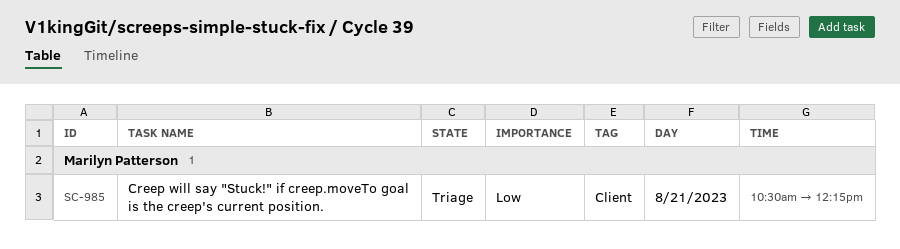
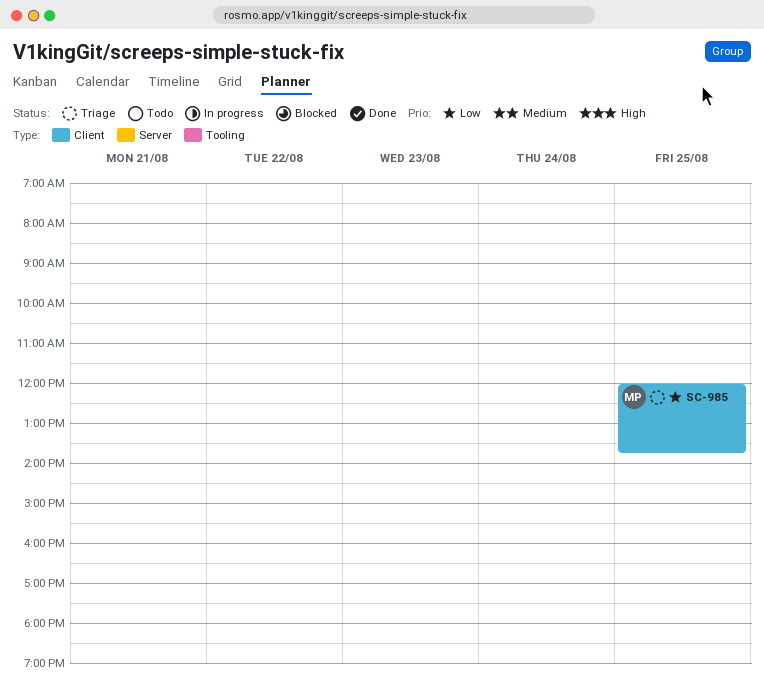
SC-985, day: Aug 21 -> Aug 25
SC-985, begins: 10:30 -> 12:00
SC-985, ends: 12:15 -> 13:45

